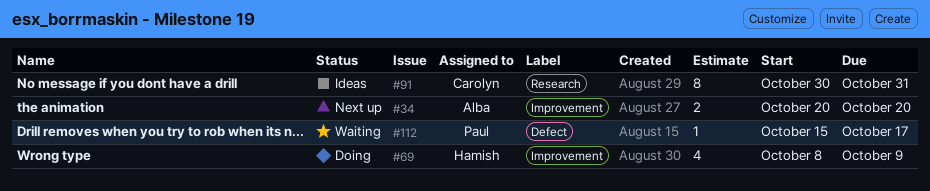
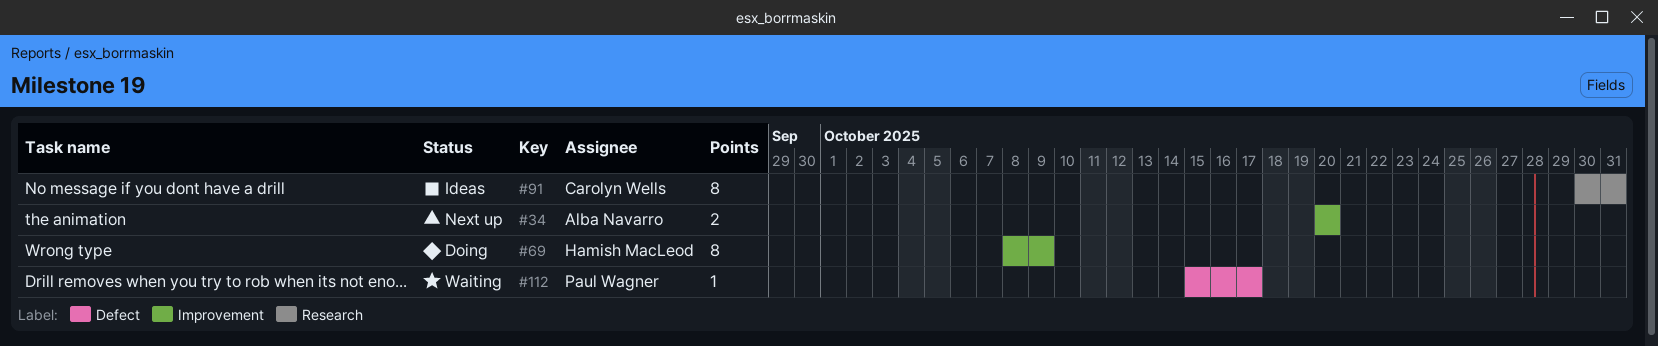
#69, estimate: 4 -> 8

